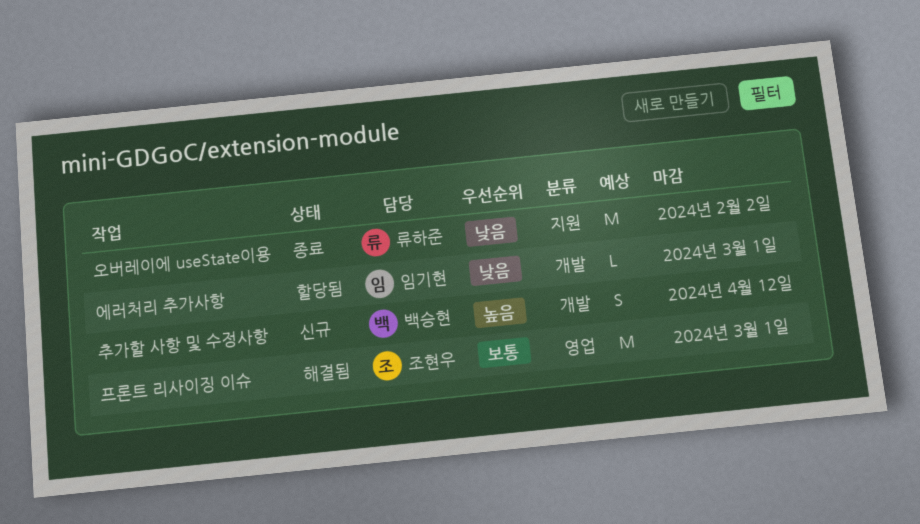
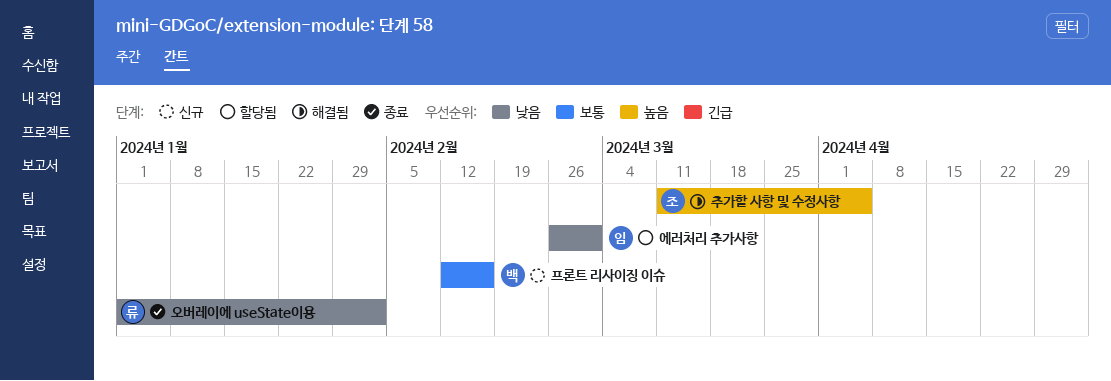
추가할 사항 및 수정사항, status: 신규 -> 해결됨
추가할 사항 및 수정사항, owner: 백승현 -> 조현우
추가할 사항 및 수정사항, due: Apr 12 -> Apr 5
프론트 리사이징 이슈, status: 해결됨 -> 신규
프론트 리사이징 이슈, owner: 조현우 -> 백승현
프론트 리사이징 이슈, due: Mar 1 -> Feb 16

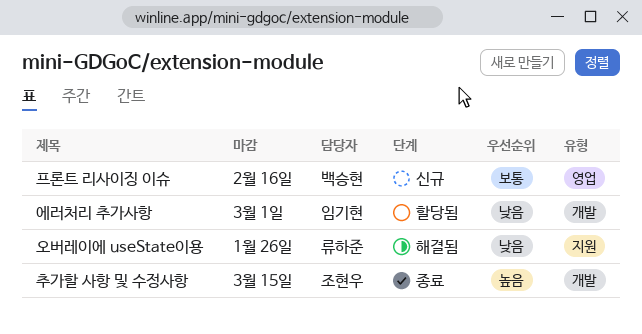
오버레이에 useState이용, status: 종료 -> 해결됨
오버레이에 useState이용, due: Feb 2 -> Jan 26
추가할 사항 및 수정사항, status: 해결됨 -> 종료
추가할 사항 및 수정사항, due: Apr 5 -> Mar 15

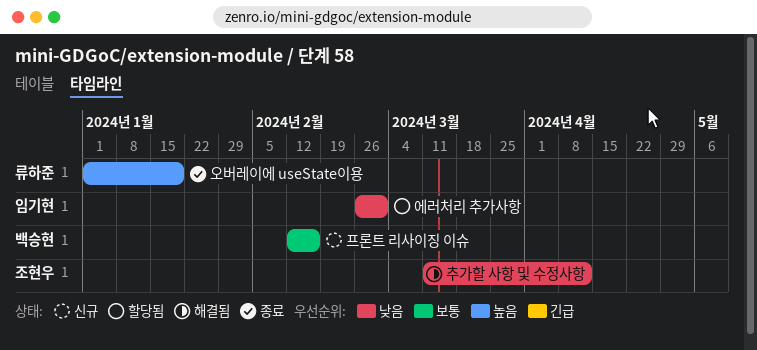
오버레이에 useState이용, status: 해결됨 -> 종료
오버레이에 useState이용, priority: 낮음 -> 높음
오버레이에 useState이용, due: Jan 26 -> Jan 19
추가할 사항 및 수정사항, status: 종료 -> 해결됨
추가할 사항 및 수정사항, priority: 높음 -> 낮음
추가할 사항 및 수정사항, due: Mar 15 -> Apr 12

